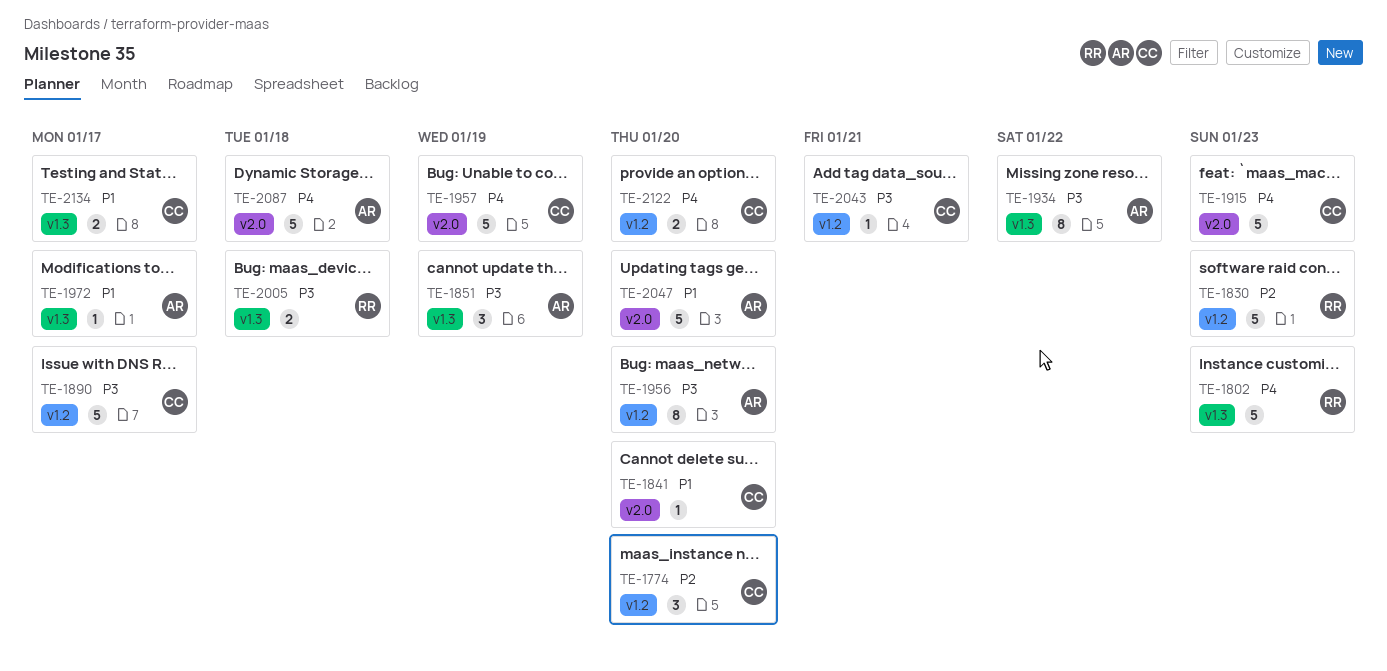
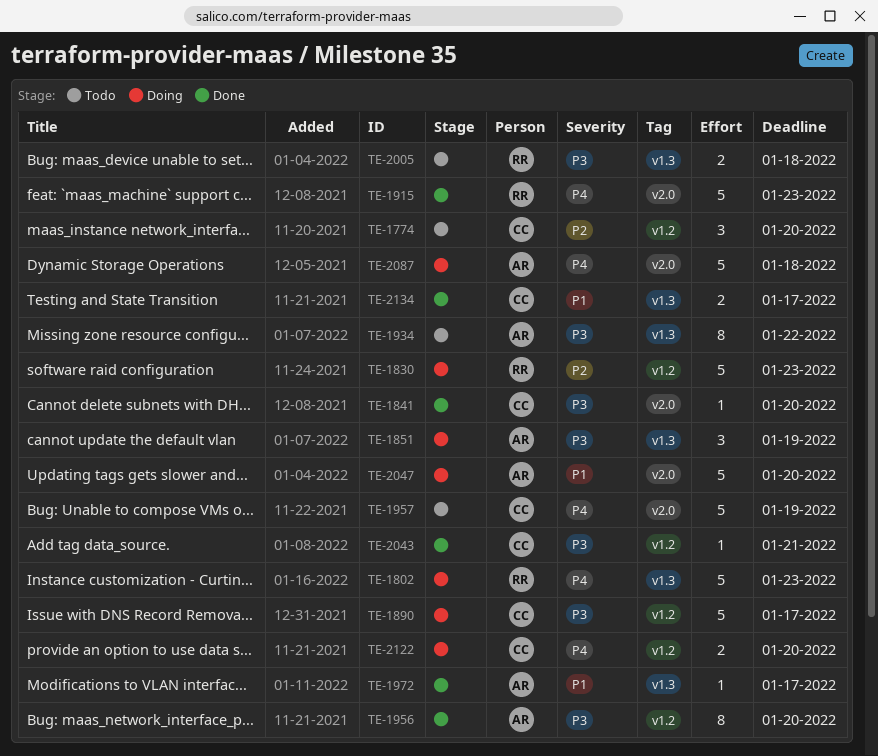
TE-1841, priority: P1 -> P3
TE-1915, owner: CC -> RR

